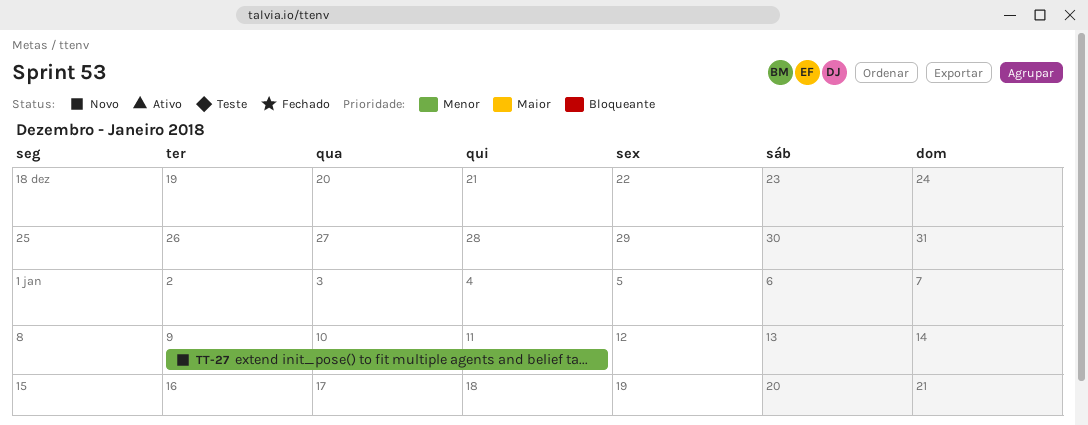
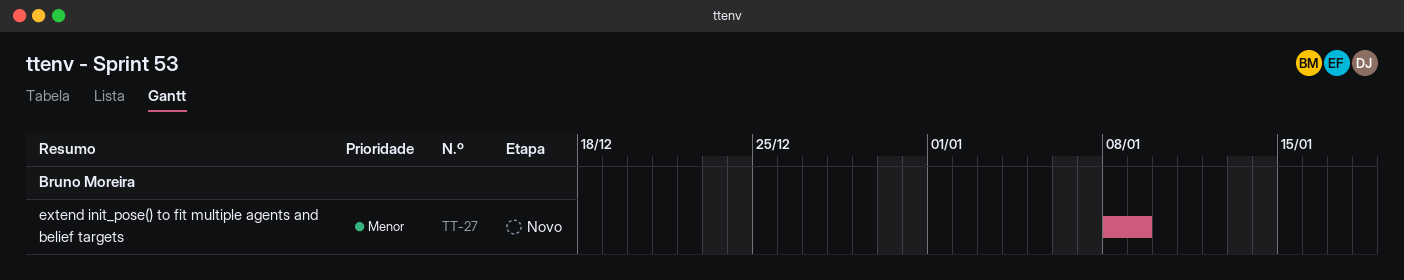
TT-27, start: Jan 9 -> Jan 8
TT-27, due: Jan 11 -> Jan 9

